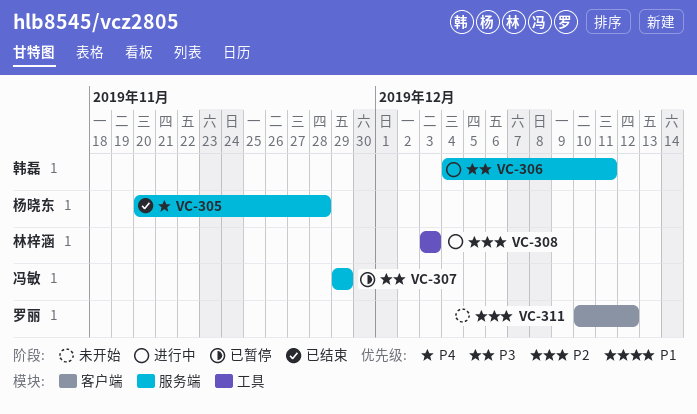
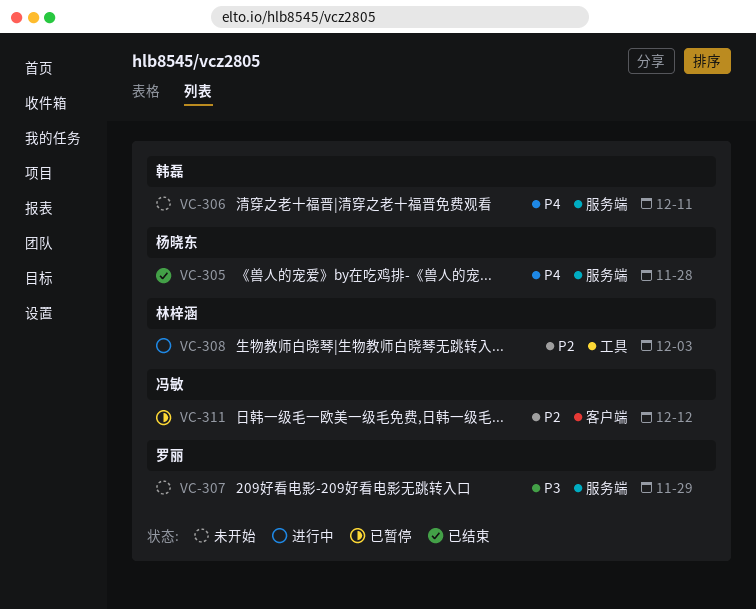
VC-306, status: 进行中 -> 未开始
VC-306, priority: P3 -> P4
VC-307, status: 已暂停 -> 未开始
VC-307, owner: 冯敏 -> 罗丽
VC-311, status: 未开始 -> 已暂停
VC-311, owner: 罗丽 -> 冯敏

